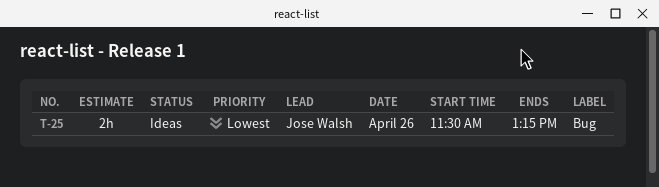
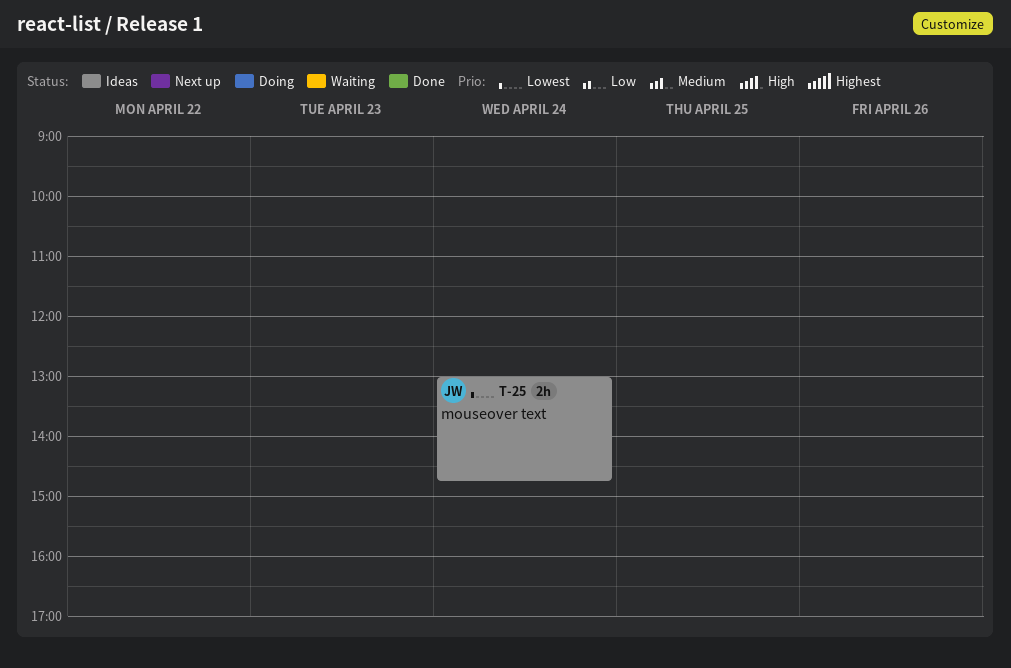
T-25, day: Apr 26 -> Apr 24
T-25, begins: 11:30 -> 13:00
T-25, ends: 13:15 -> 14:45

